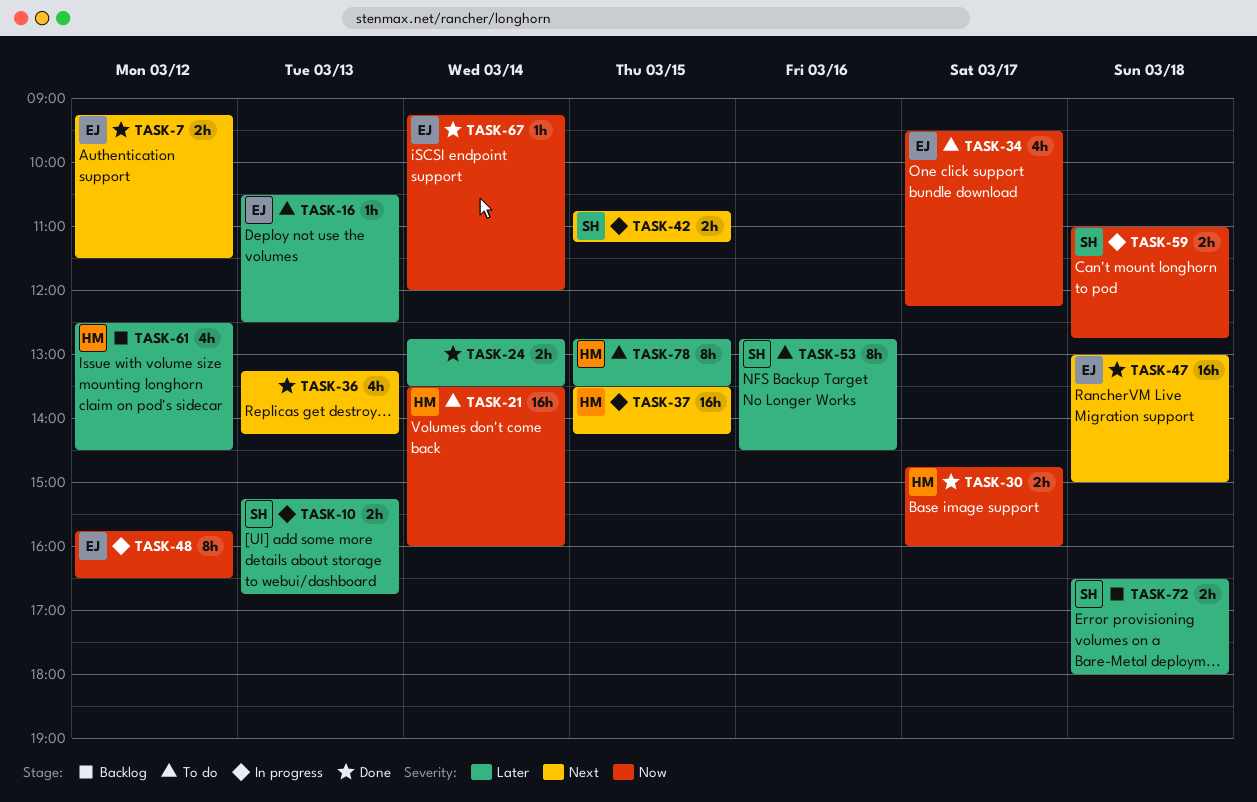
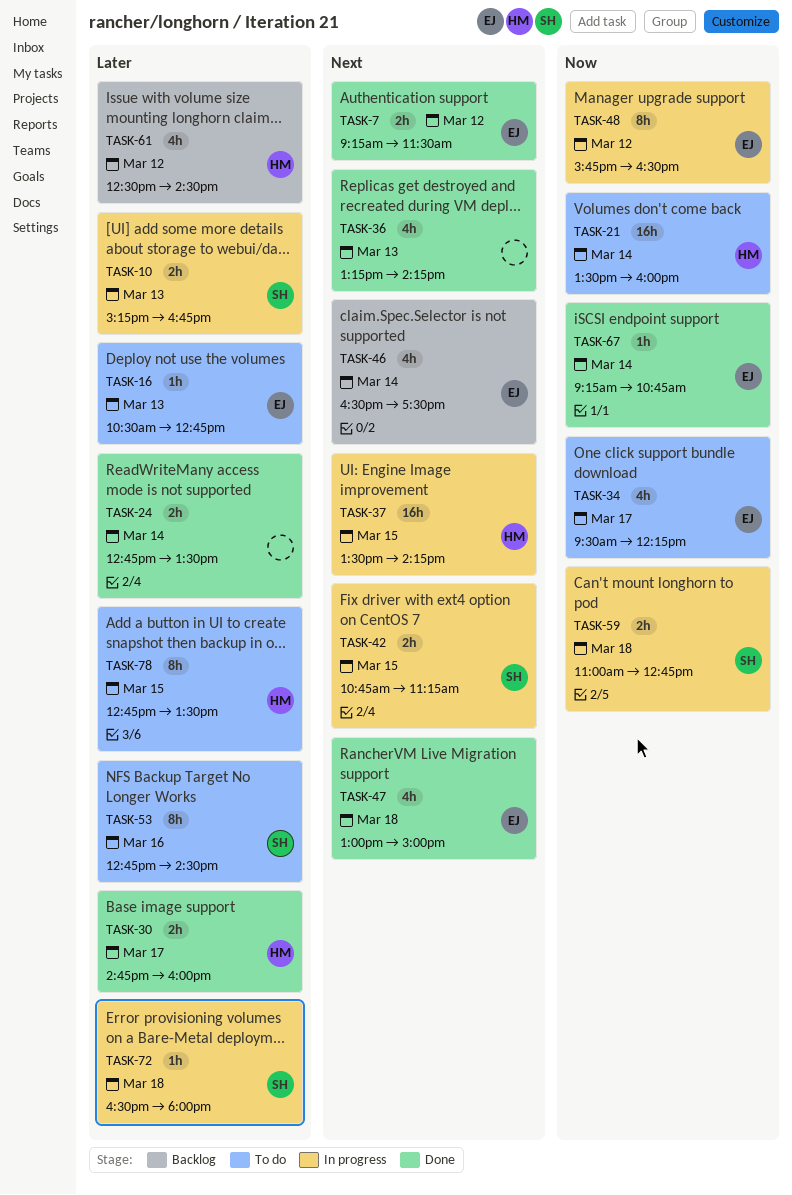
TASK-16, ends: 12:30 -> 12:45
TASK-30, priority: Now -> Later
TASK-46: none -> present
TASK-47, estimate: 16h -> 4h
TASK-67, ends: 12:00 -> 10:45
TASK-72, status: Backlog -> In progress
TASK-72, estimate: 2h -> 1h

